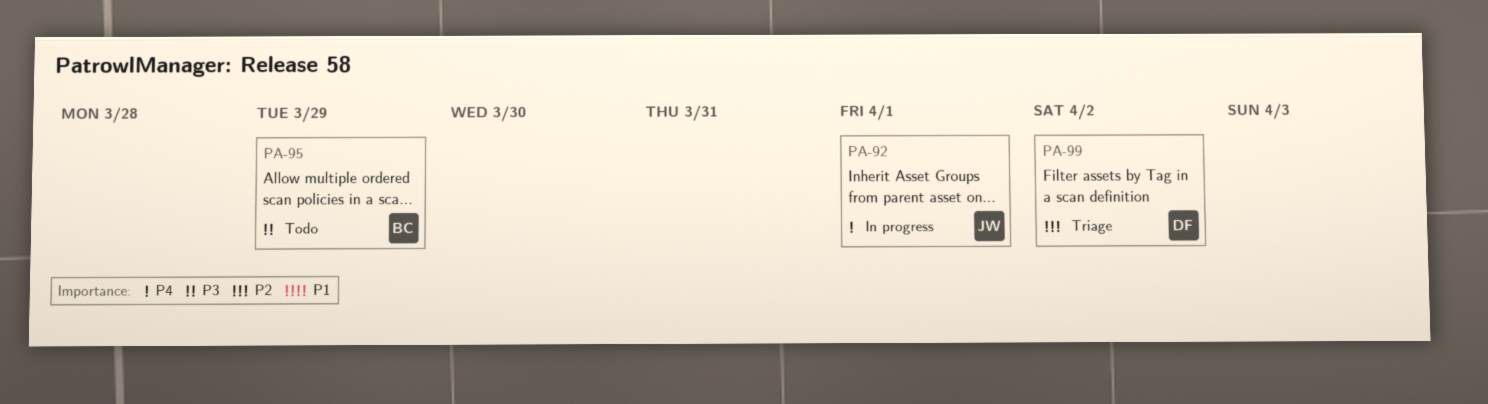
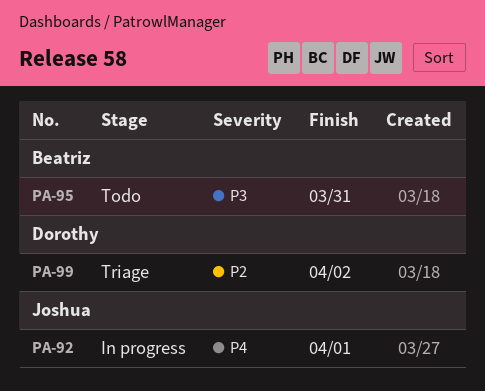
PA-95, due: Mar 29 -> Mar 31

